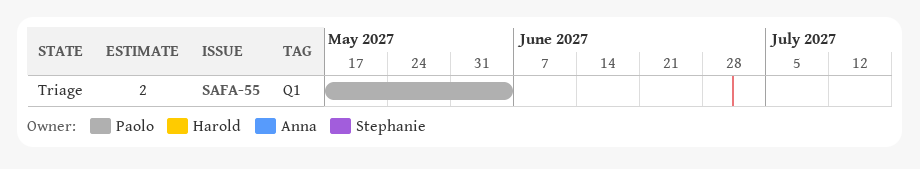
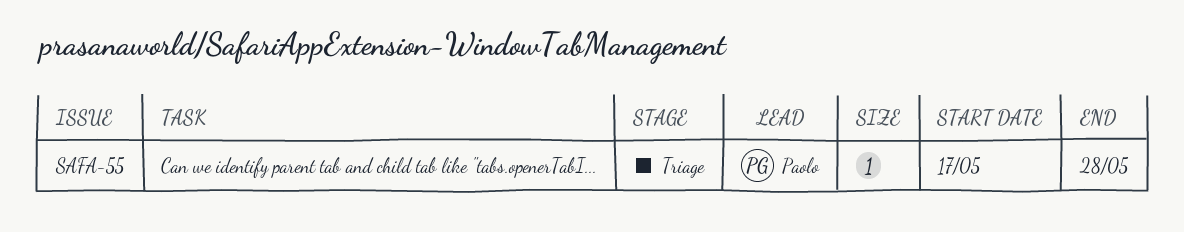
SAFA-55, estimate: 2 -> 1
SAFA-55, due: Jun 4 -> May 28

